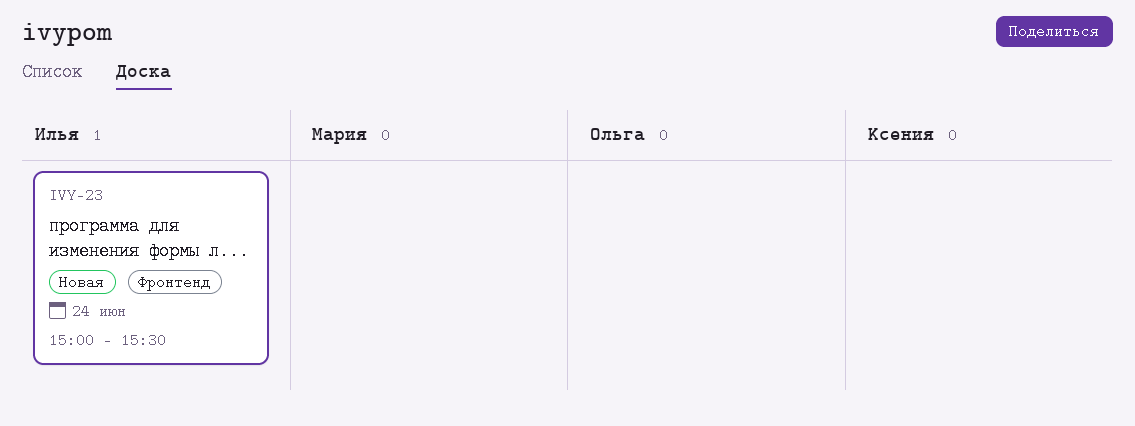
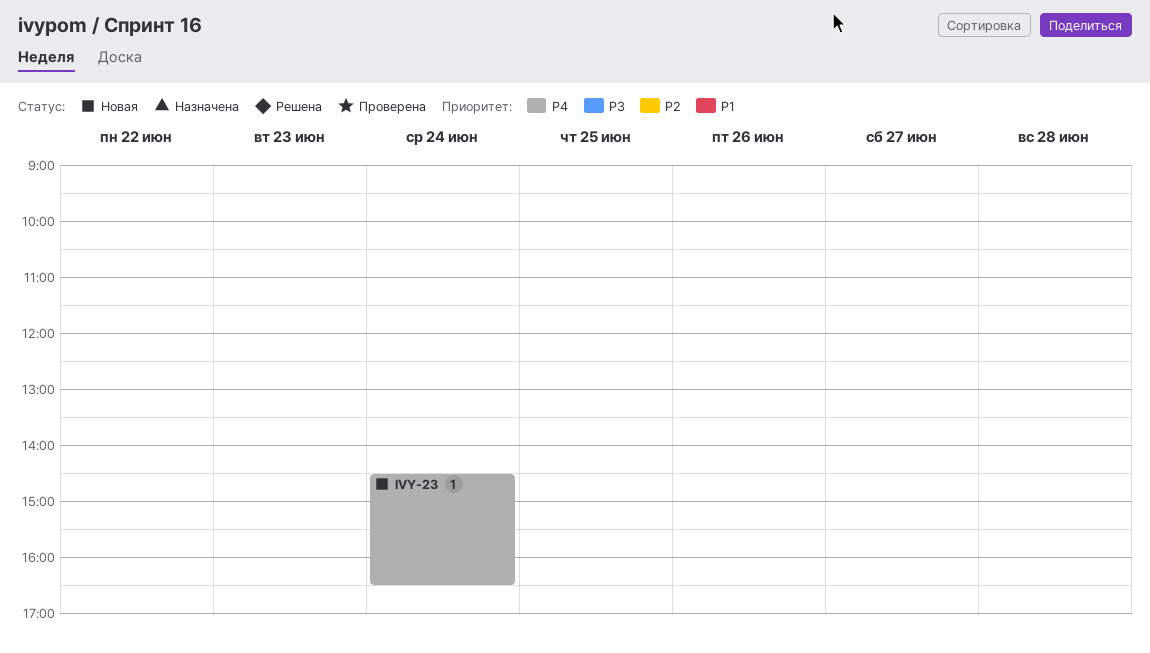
IVY-23, begins: 15:00 -> 14:30
IVY-23, ends: 15:30 -> 16:30

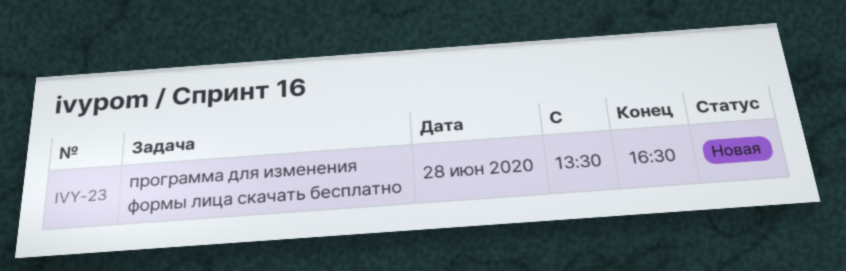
IVY-23, day: Jun 24 -> Jun 28
IVY-23, begins: 14:30 -> 13:30

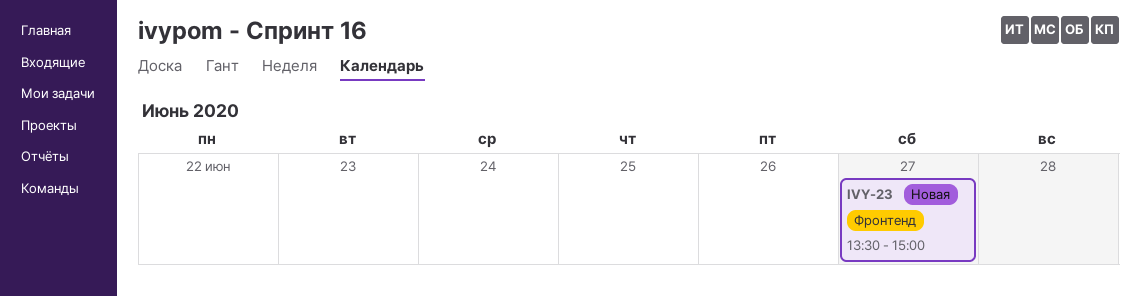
IVY-23, day: Jun 28 -> Jun 27
IVY-23, ends: 16:30 -> 15:00

